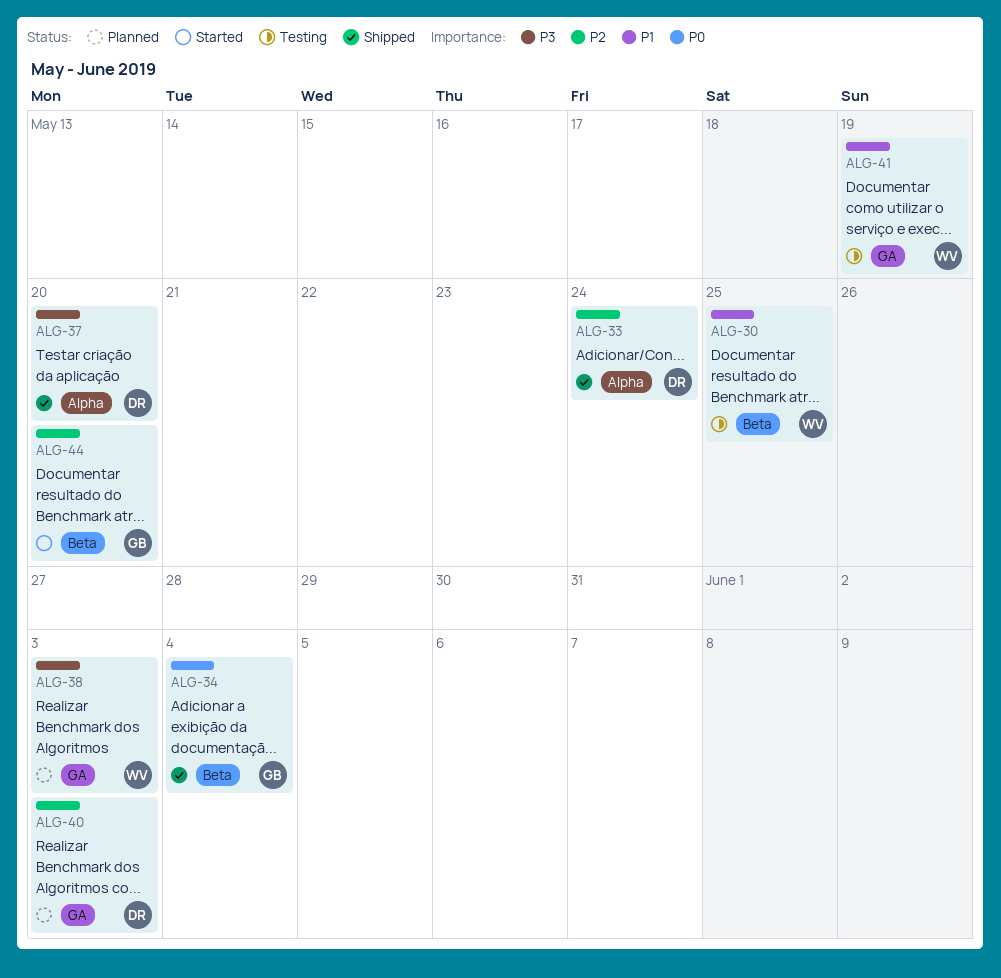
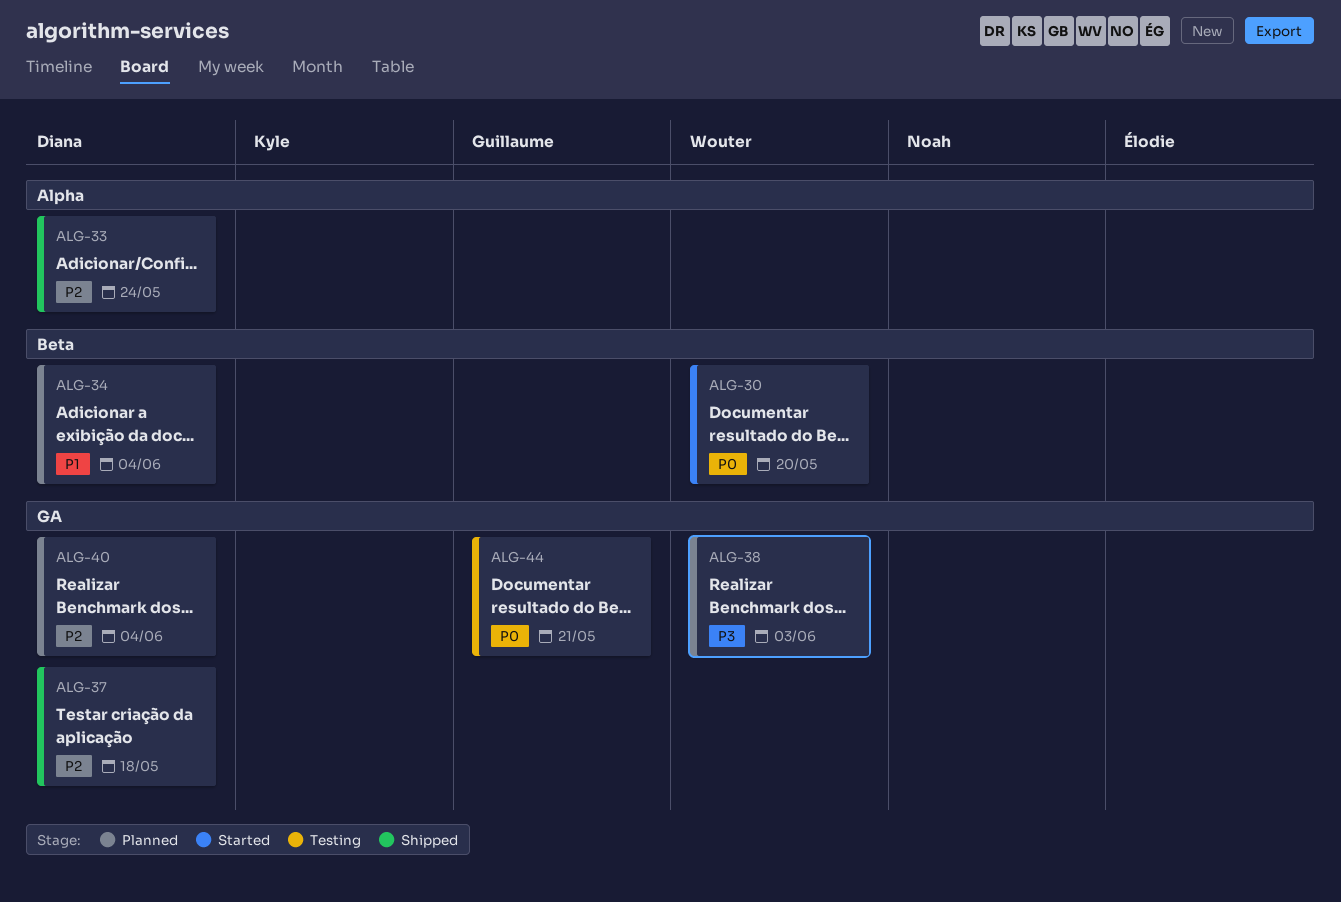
ALG-30, status: Testing -> Started
ALG-30, priority: P1 -> P0
ALG-30, due: May 25 -> May 20
ALG-34, status: Shipped -> Planned
ALG-34, owner: Guillaume -> Diana
ALG-34, priority: P0 -> P1
ALG-37, priority: P3 -> P2
ALG-37, label: Alpha -> GA
ALG-37, due: May 20 -> May 18
ALG-40, due: Jun 3 -> Jun 4
ALG-41: present -> none
ALG-44, status: Started -> Testing
ALG-44, priority: P2 -> P0
ALG-44, label: Beta -> GA
ALG-44, due: May 20 -> May 21

